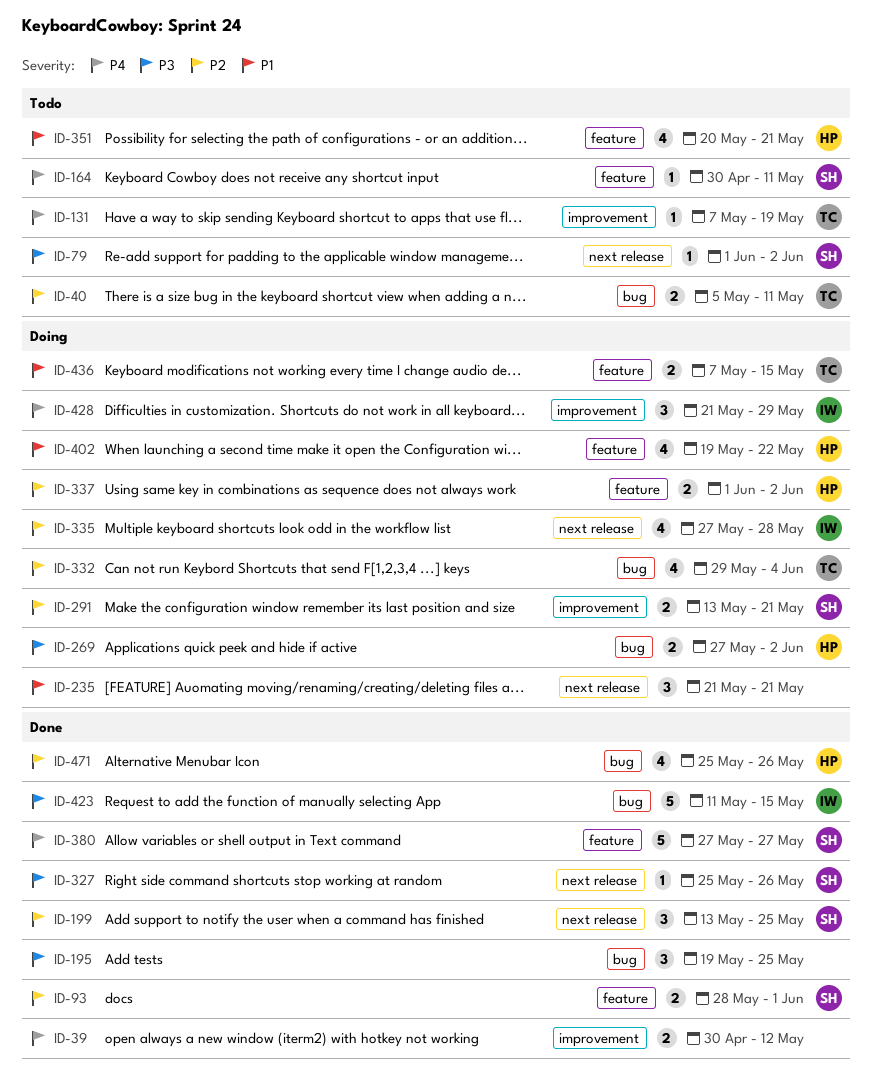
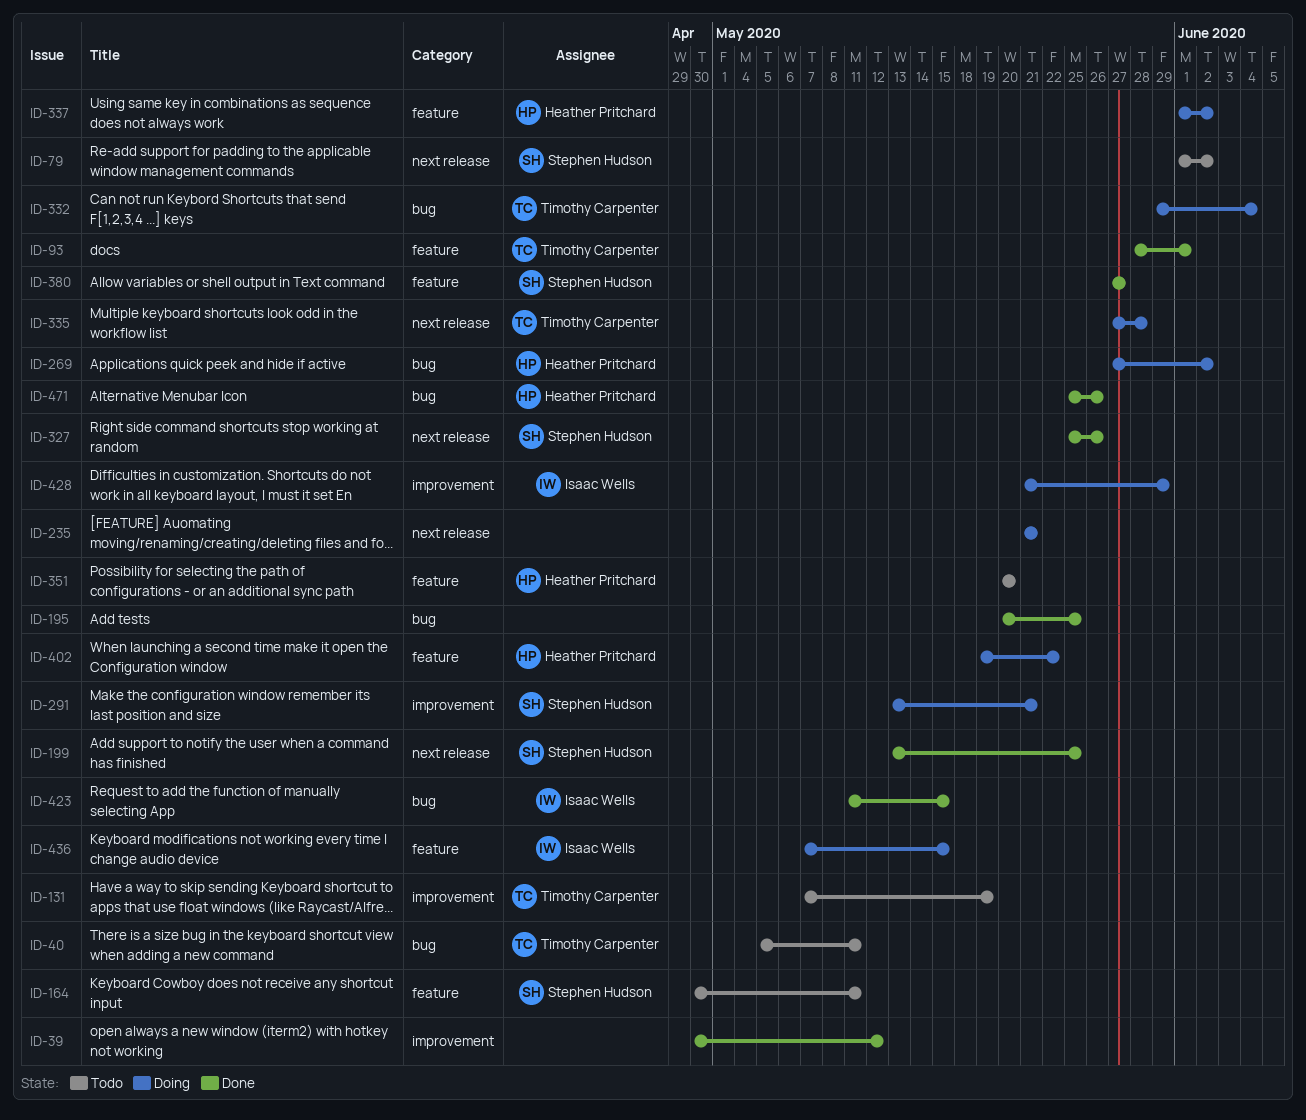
ID-93, owner: Stephen Hudson -> Timothy Carpenter
ID-195, start: May 19 -> May 20
ID-335, owner: Isaac Wells -> Timothy Carpenter
ID-351, due: May 21 -> May 20
ID-436, owner: Timothy Carpenter -> Isaac Wells

